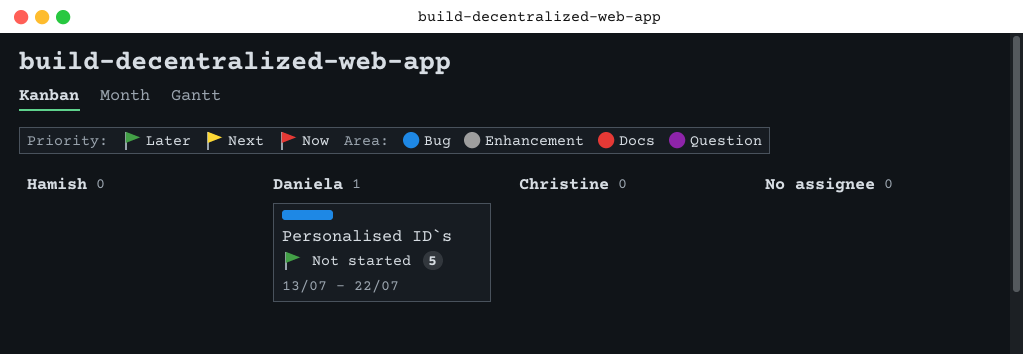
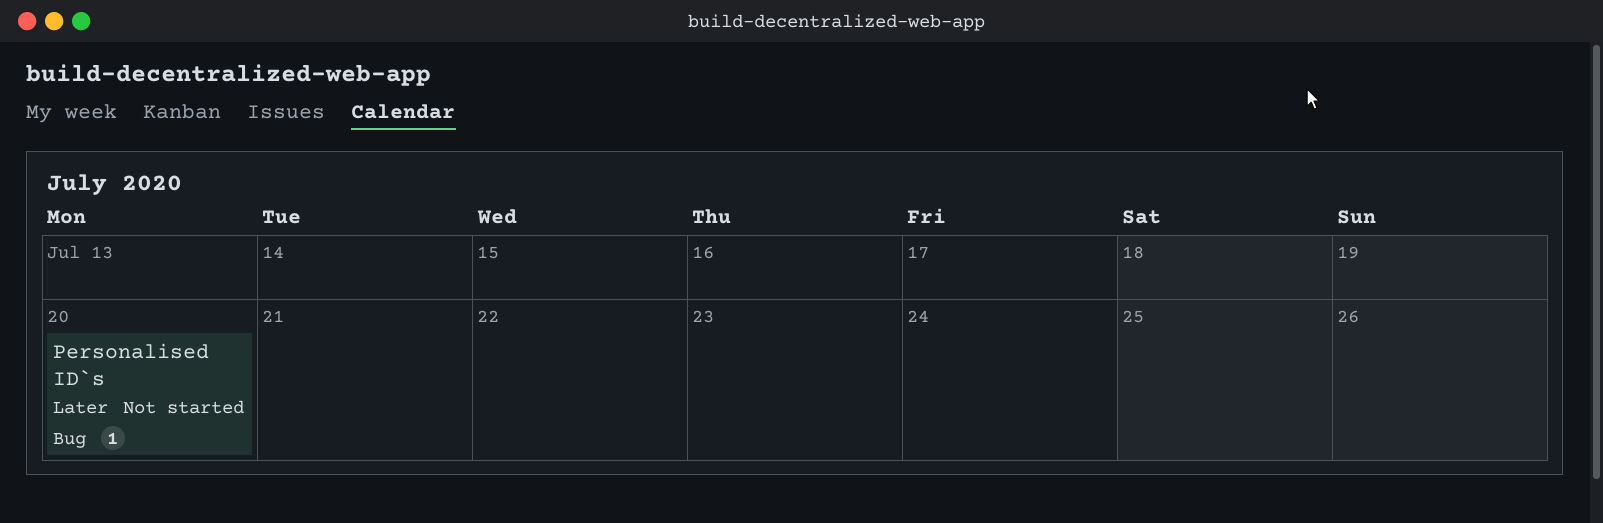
Personalised ID`s, estimate: 5 -> 1
Personalised ID`s, due: Jul 22 -> Jul 20

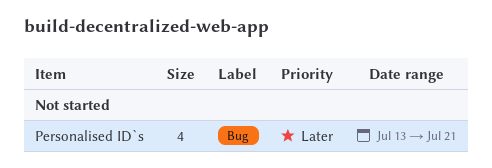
Personalised ID`s, estimate: 1 -> 4
Personalised ID`s, due: Jul 20 -> Jul 21

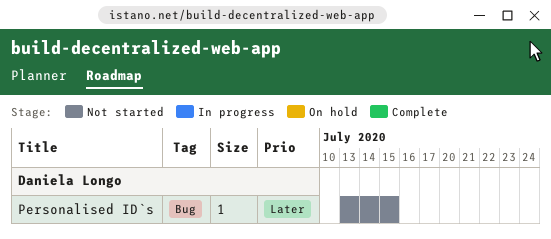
Personalised ID`s, estimate: 4 -> 1
Personalised ID`s, due: Jul 21 -> Jul 15

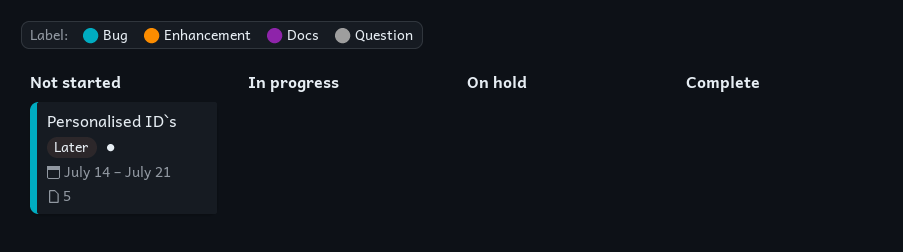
Personalised ID`s, start: Jul 13 -> Jul 14
Personalised ID`s, due: Jul 15 -> Jul 21

